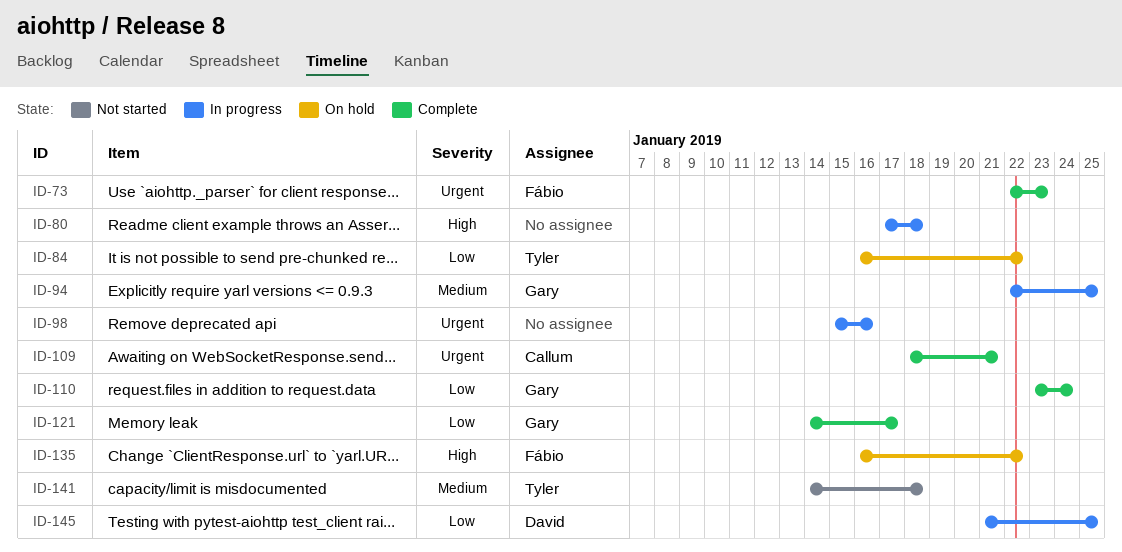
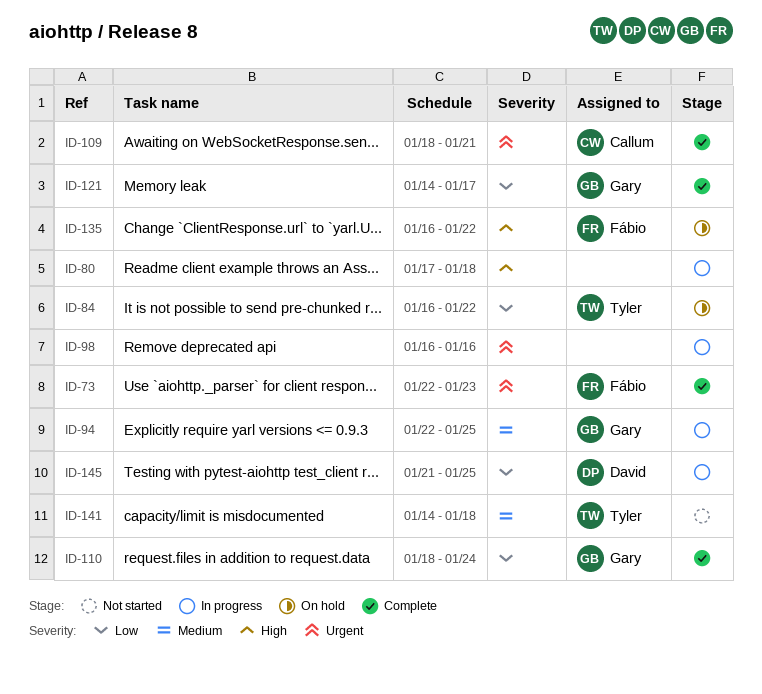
ID-98, start: Jan 15 -> Jan 16
ID-110, start: Jan 23 -> Jan 18

